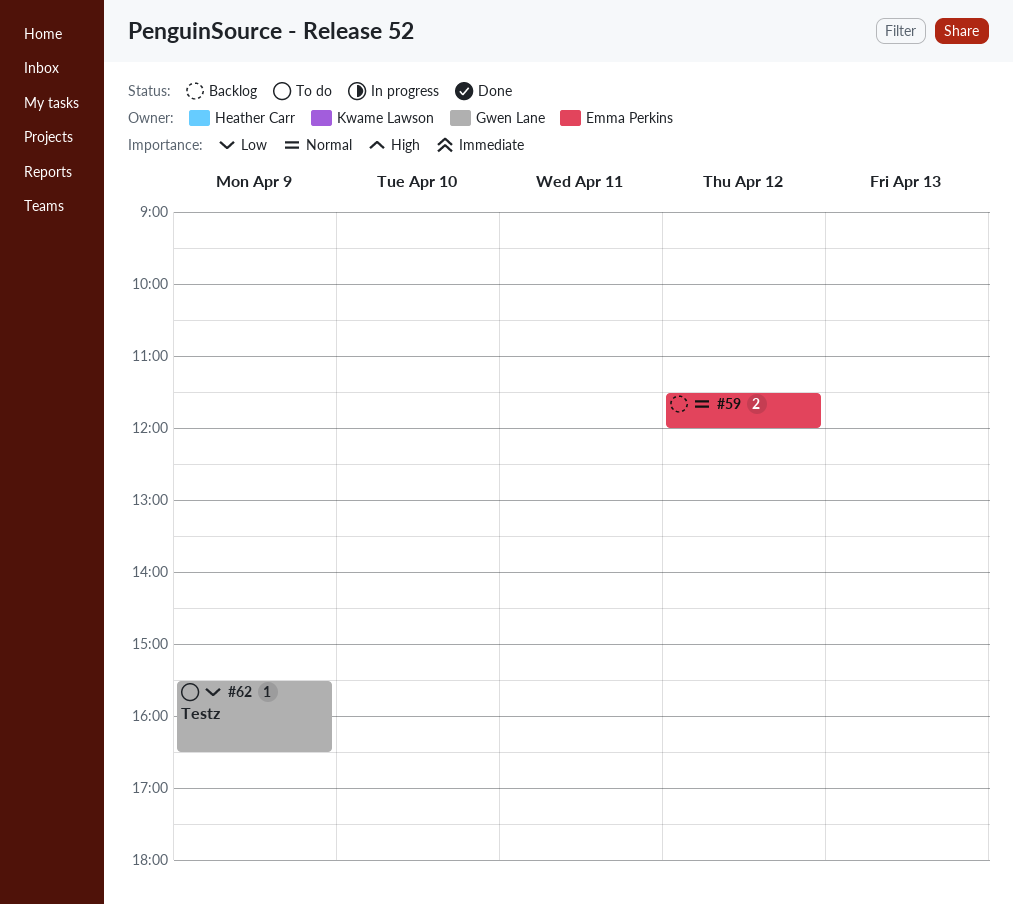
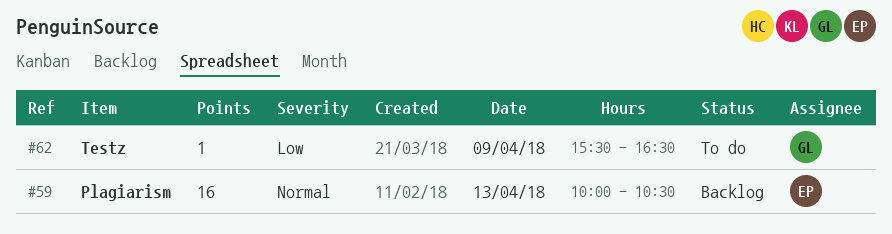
#59, estimate: 2 -> 16
#59, day: Apr 12 -> Apr 13
#59, begins: 11:30 -> 10:00
#59, ends: 12:00 -> 10:30

